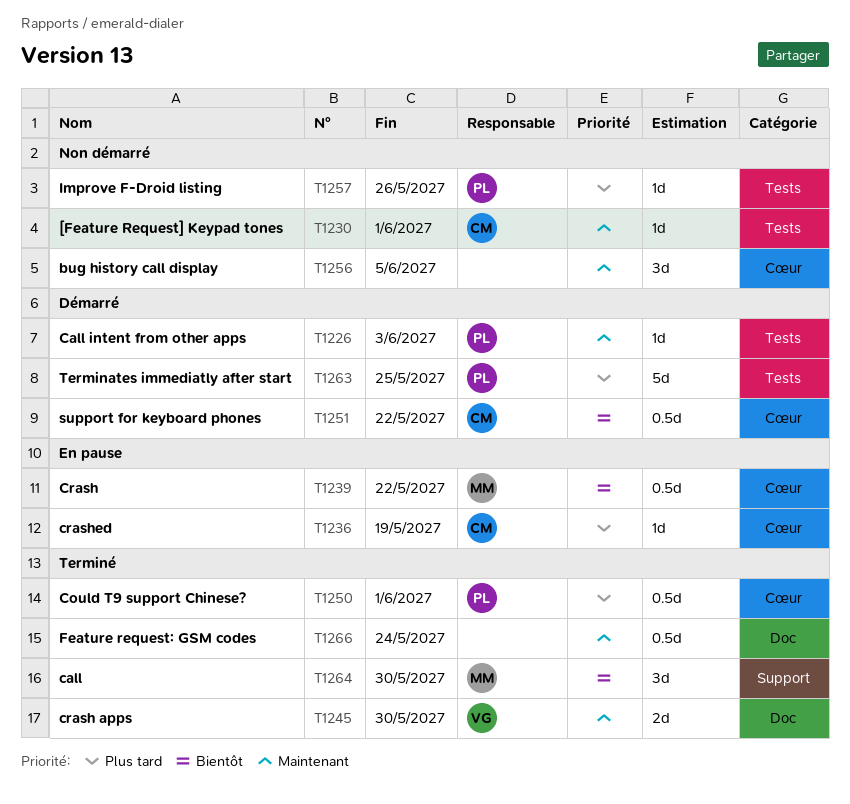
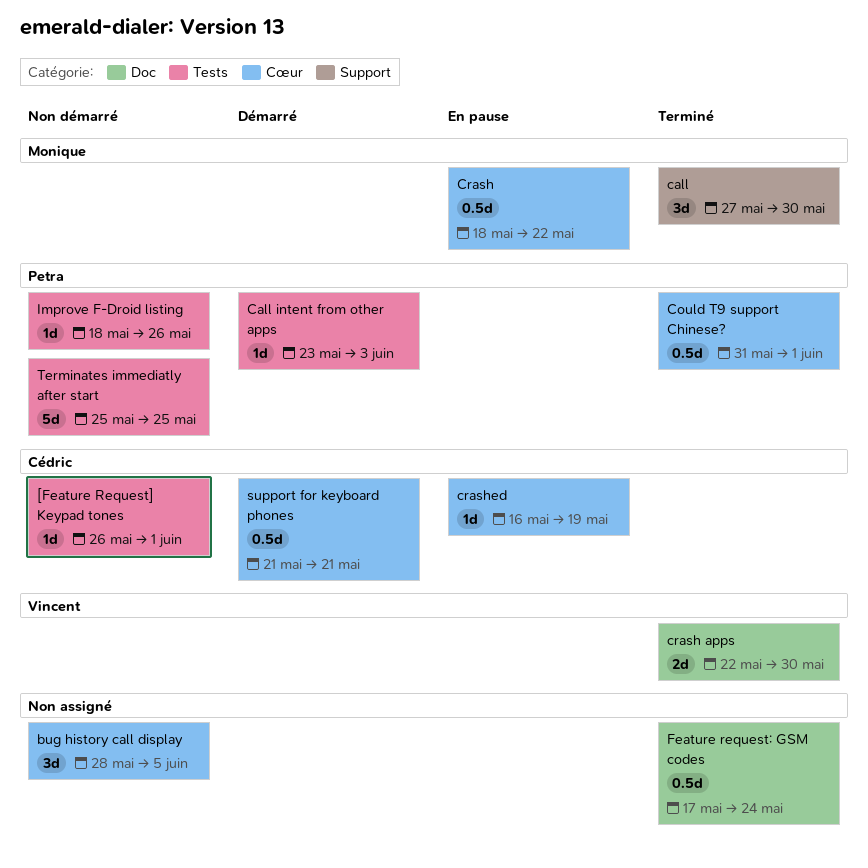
support for keyboard phones, due: May 22 -> May 21
Terminates immediatly after start, status: Démarré -> Non démarré

